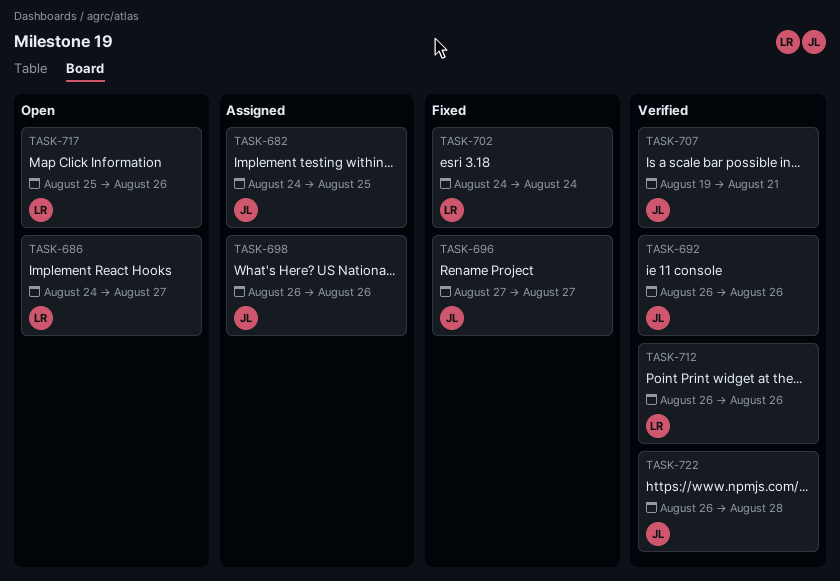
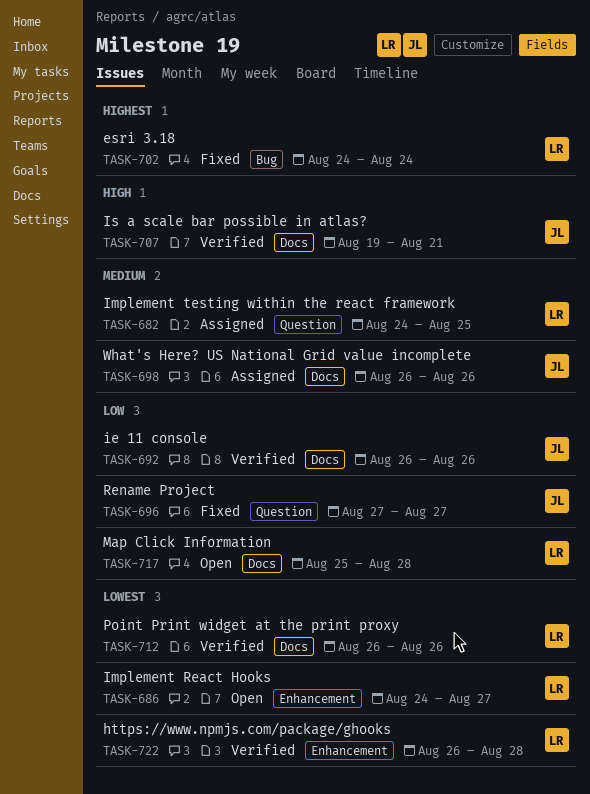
TASK-682, owner: JL -> LR
TASK-717, due: Aug 26 -> Aug 28
TASK-722, owner: JL -> LR

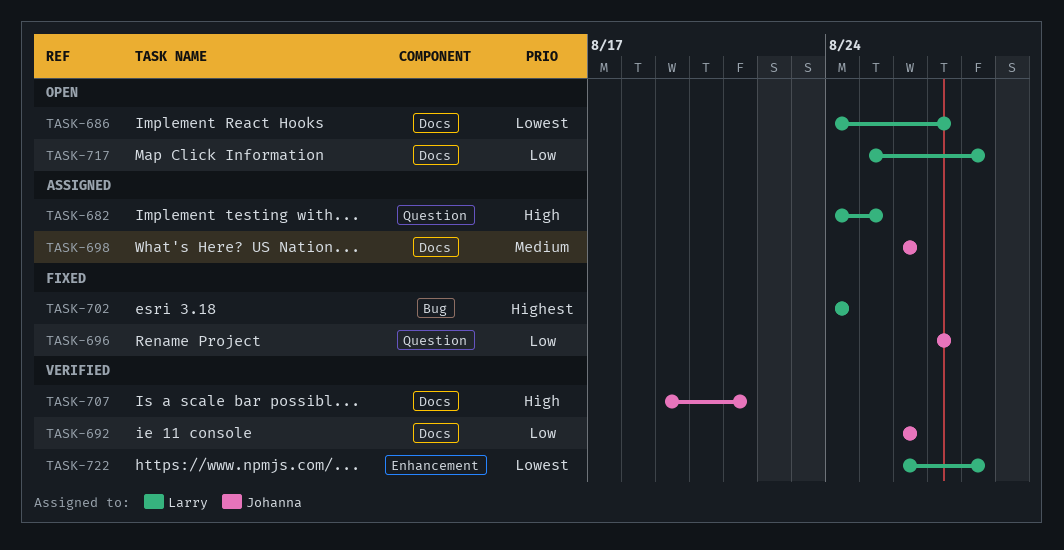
TASK-682, priority: Medium -> High
TASK-686, label: Enhancement -> Docs
TASK-712: present -> none

